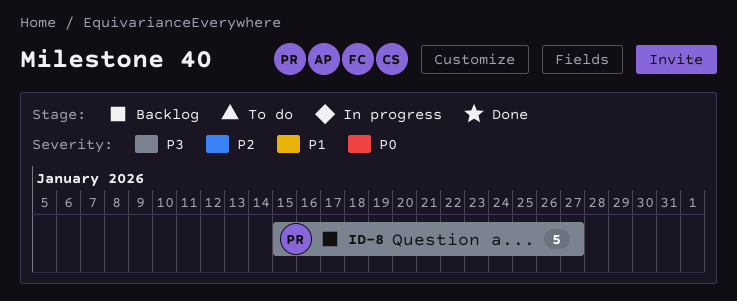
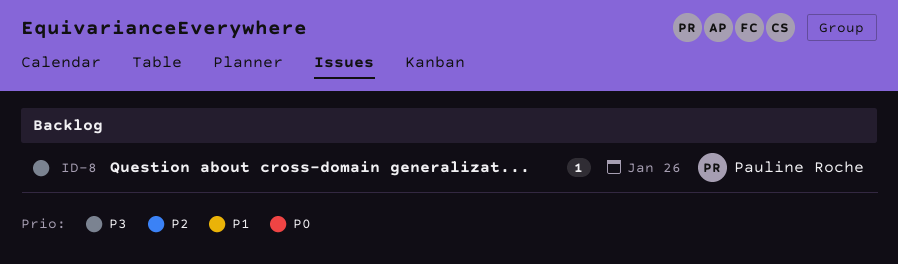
ID-8, estimate: 5 -> 1
ID-8, due: Jan 27 -> Jan 26

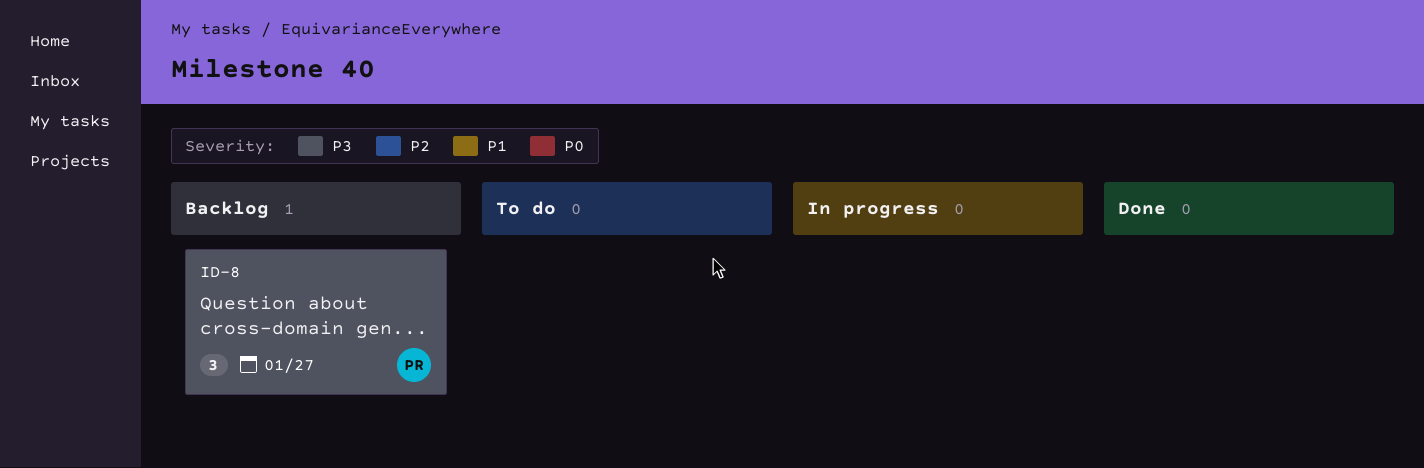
ID-8, estimate: 1 -> 3
ID-8, due: Jan 26 -> Jan 27

